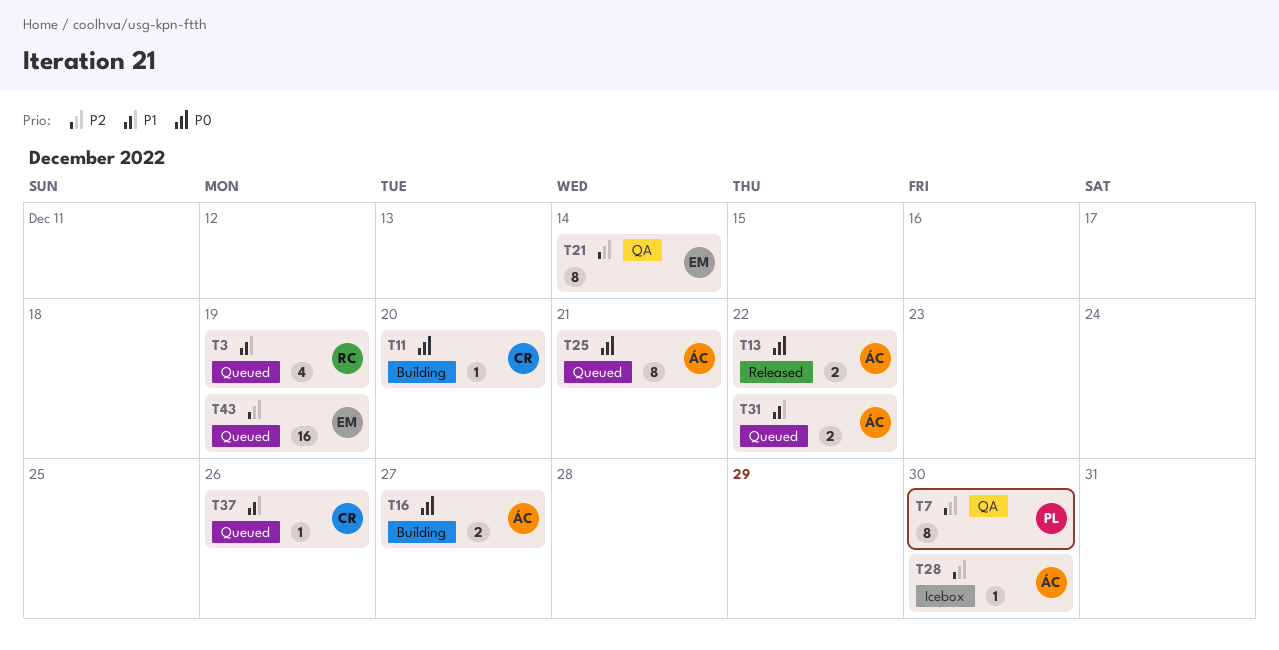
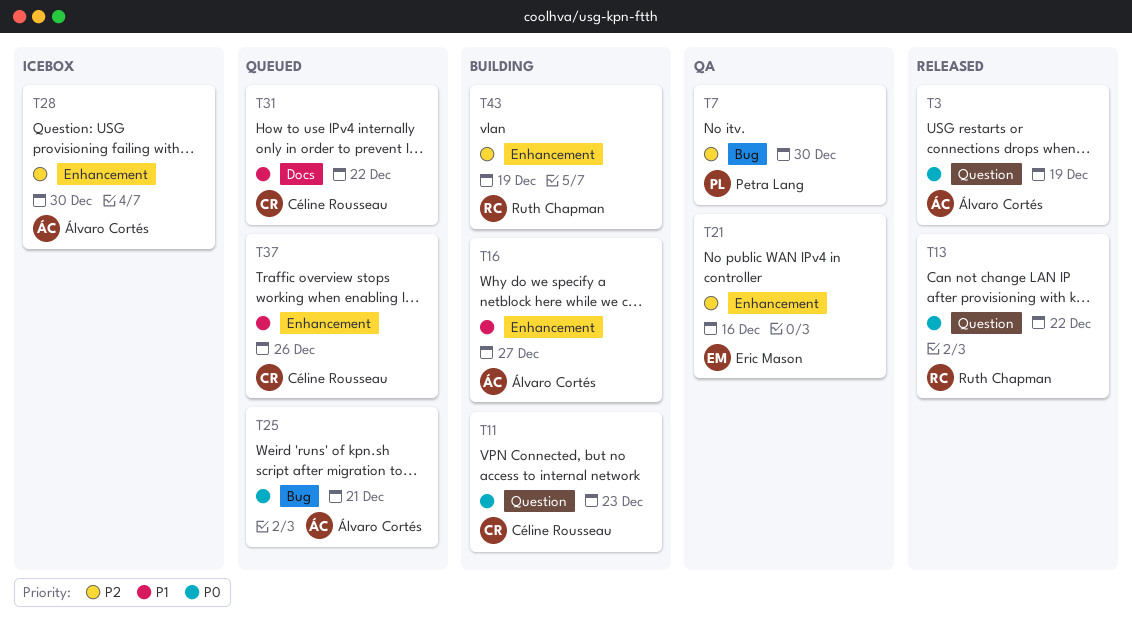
T3, status: Queued -> Released
T3, owner: Ruth Chapman -> Álvaro Cortés
T3, priority: P1 -> P0
T11, due: Dec 20 -> Dec 23
T13, owner: Álvaro Cortés -> Ruth Chapman
T16, priority: P0 -> P1
T21, due: Dec 14 -> Dec 16
T31, owner: Álvaro Cortés -> Céline Rousseau
T43, status: Queued -> Building
T43, owner: Eric Mason -> Ruth Chapman

